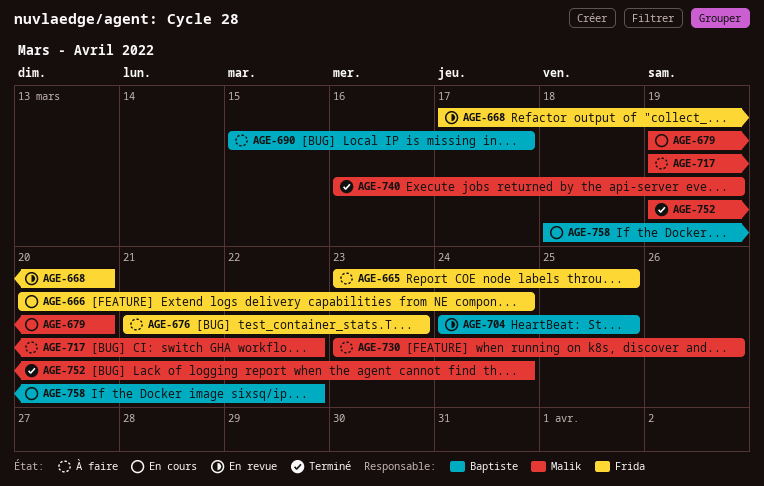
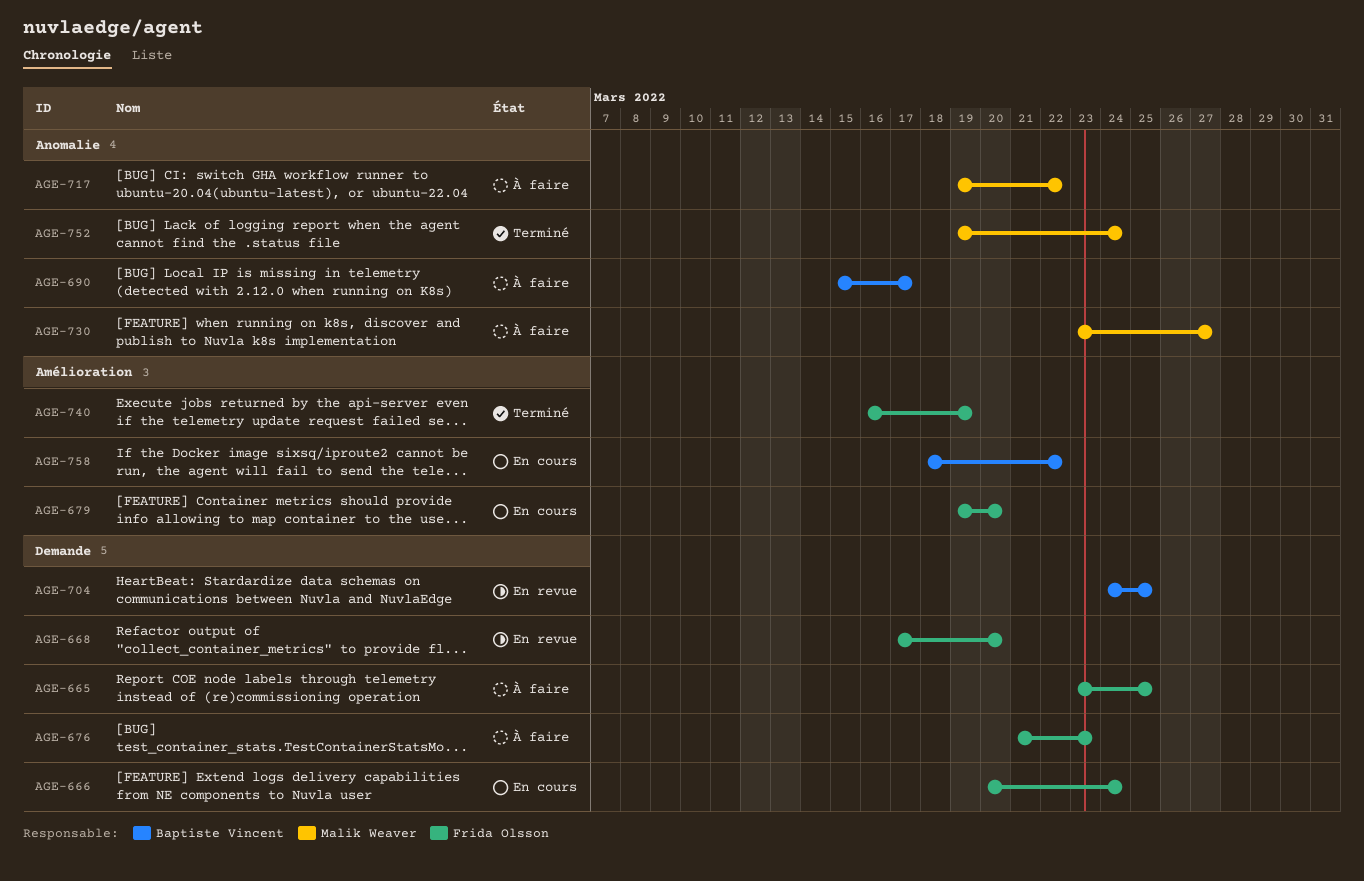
AGE-679, owner: Malik Weaver -> Frida Olsson
AGE-730, due: Mar 26 -> Mar 27
AGE-740, owner: Malik Weaver -> Frida Olsson

